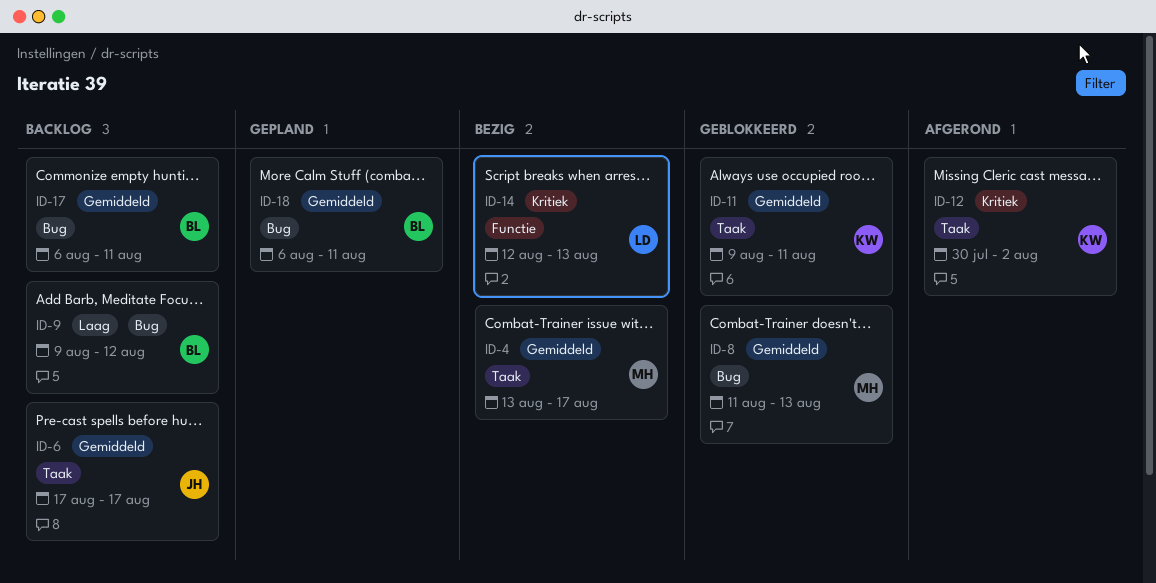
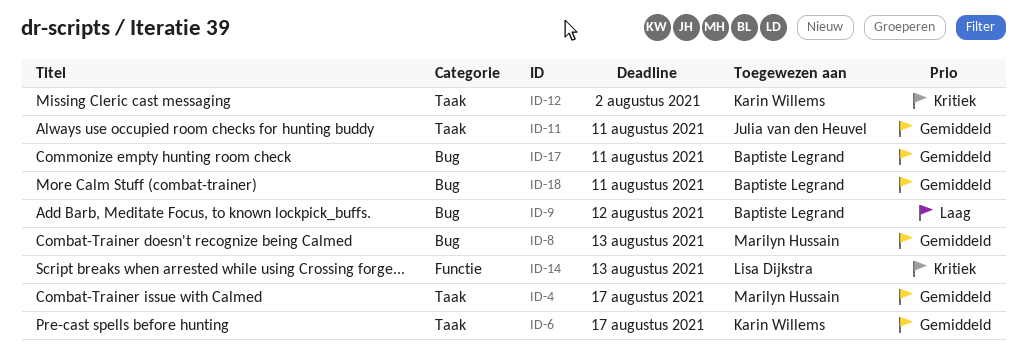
ID-6, owner: Julia van den Heuvel -> Karin Willems
ID-11, owner: Karin Willems -> Julia van den Heuvel

